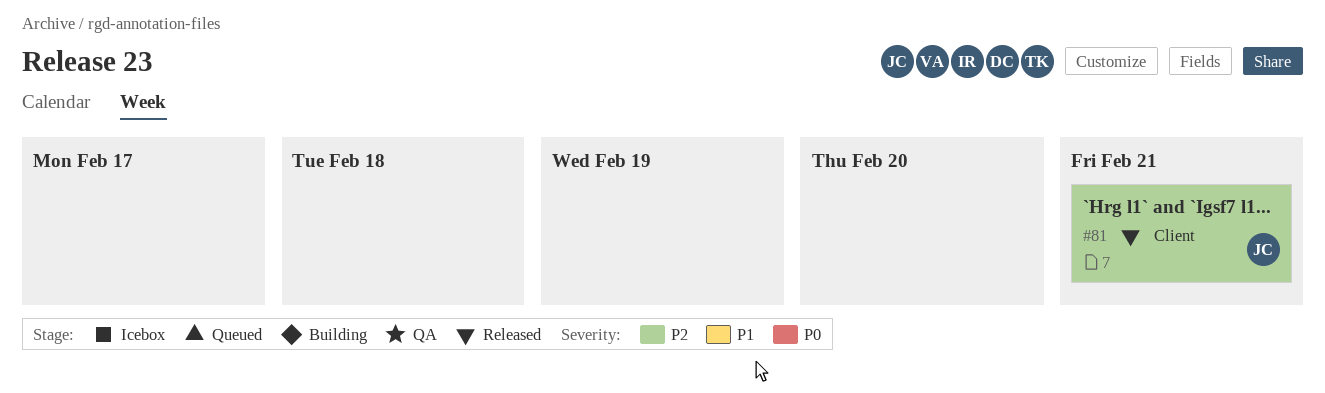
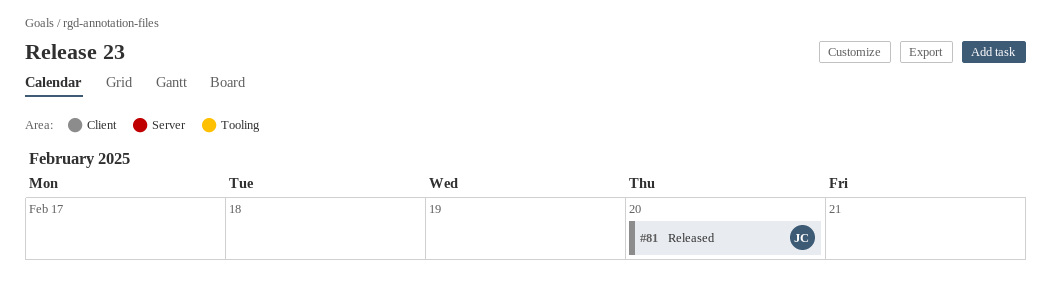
#81, due: Feb 21 -> Feb 20

